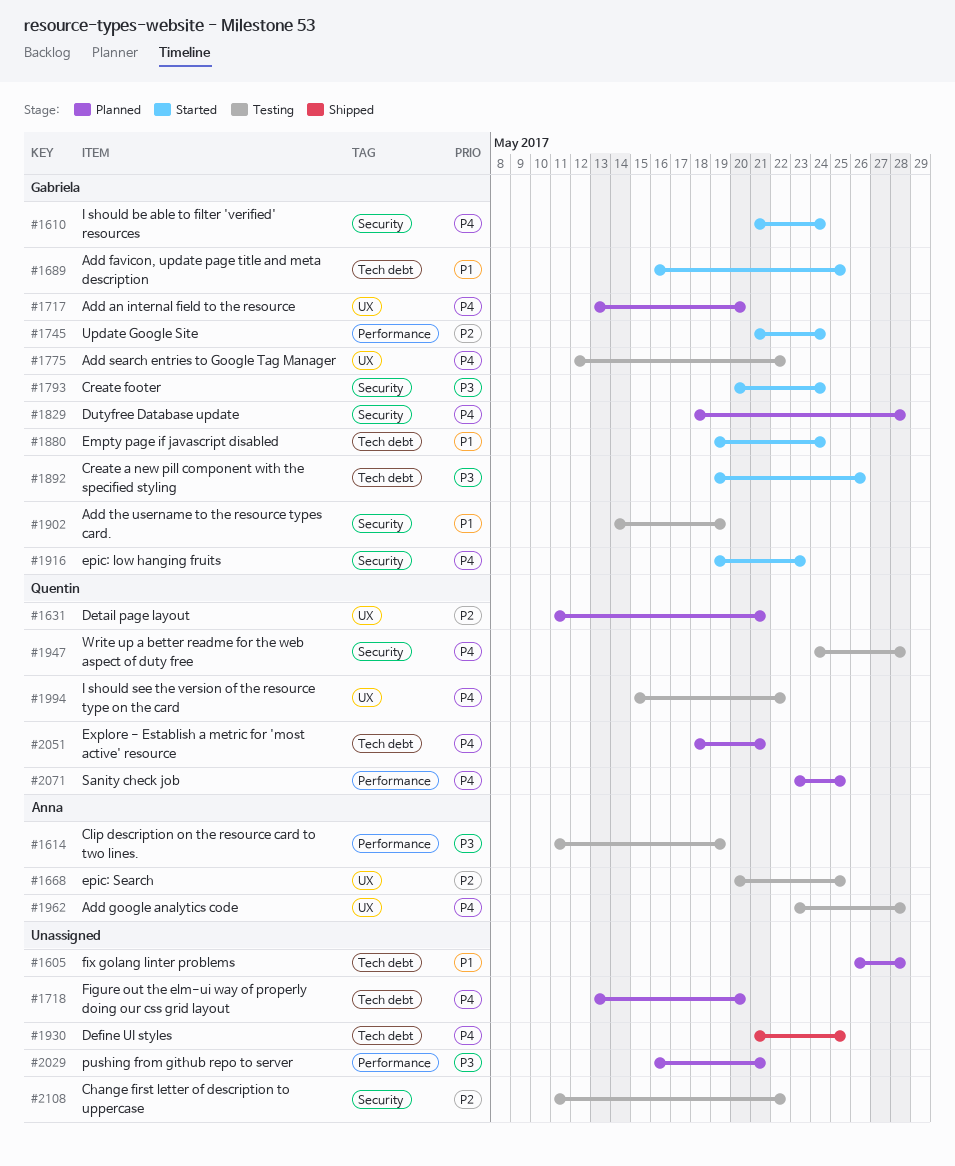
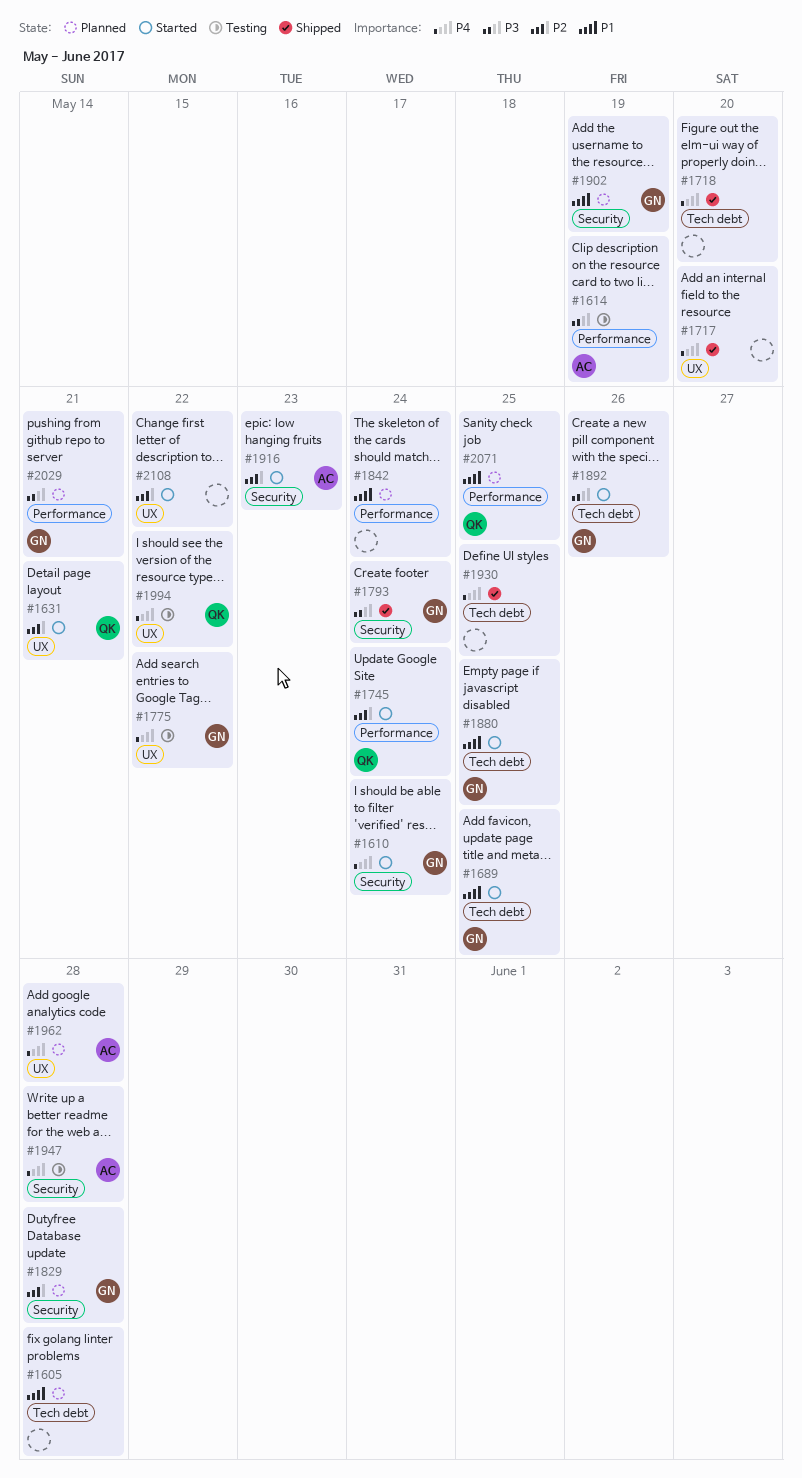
#1631, status: Planned -> Started
#1668: present -> none
#1717, status: Planned -> Shipped
#1717, owner: Gabriela -> none
#1718, status: Planned -> Shipped
#1745, owner: Gabriela -> Quentin
#1793, status: Started -> Shipped
#1829, priority: P4 -> P2
#1842: none -> present
#1880, due: May 24 -> May 25
#1902, status: Testing -> Planned
#1916, owner: Gabriela -> Anna
#1916, priority: P4 -> P2
#1947, owner: Quentin -> Anna
#1962, status: Testing -> Planned
#2029, owner: none -> Gabriela
#2051: present -> none
#2071, priority: P4 -> P1
#2108, status: Testing -> Started
#2108, label: Security -> UX

